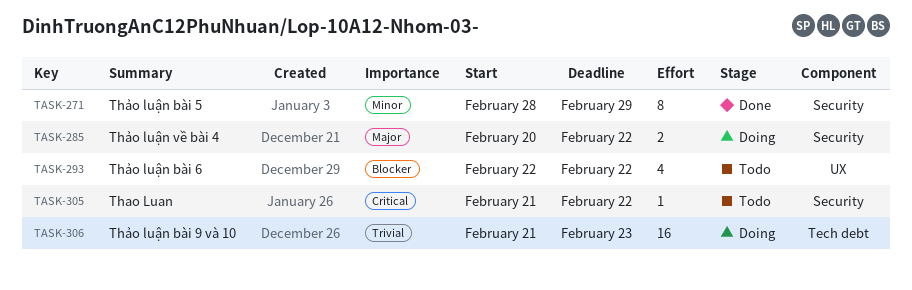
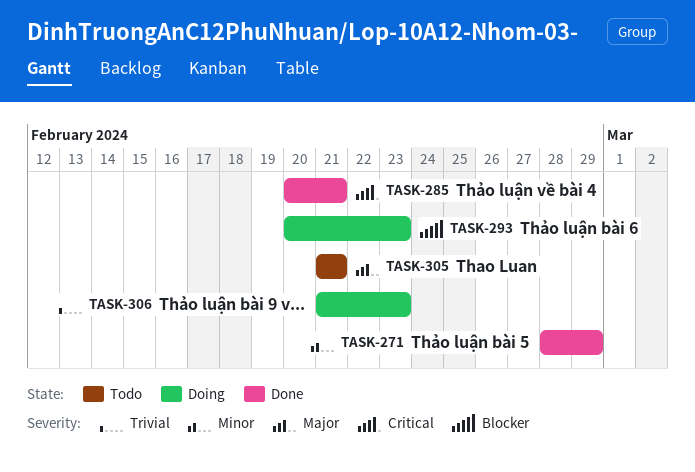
TASK-285, status: Doing -> Done
TASK-285, priority: Major -> Critical
TASK-285, due: Feb 22 -> Feb 21
TASK-293, status: Todo -> Doing
TASK-293, start: Feb 22 -> Feb 20
TASK-293, due: Feb 22 -> Feb 23
TASK-305, priority: Critical -> Major
TASK-305, due: Feb 22 -> Feb 21

